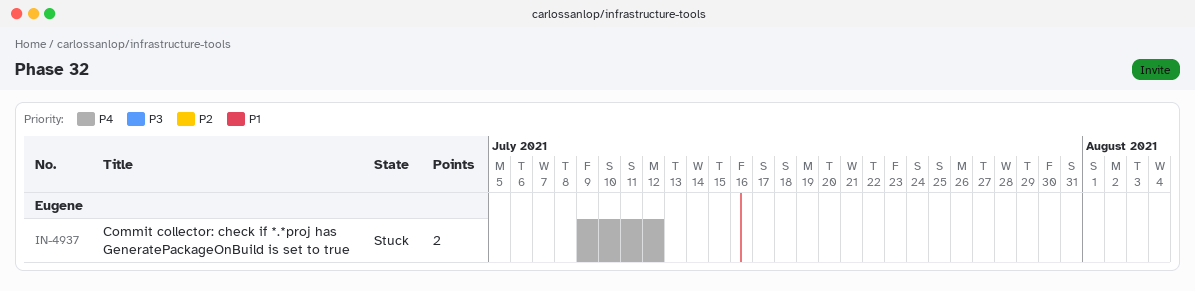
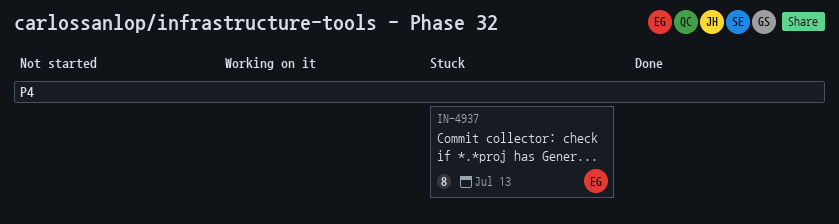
IN-4937, estimate: 2 -> 8
IN-4937, due: Jul 12 -> Jul 13

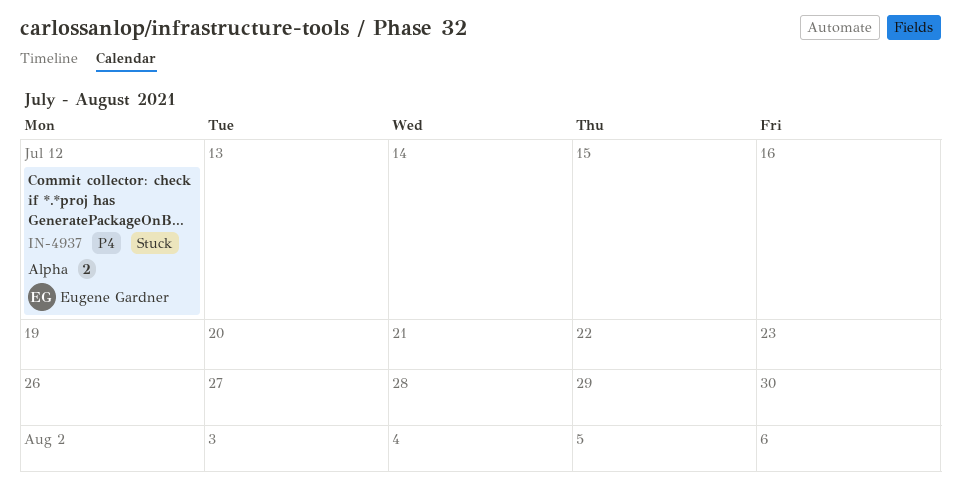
IN-4937, estimate: 8 -> 2
IN-4937, due: Jul 13 -> Jul 12

